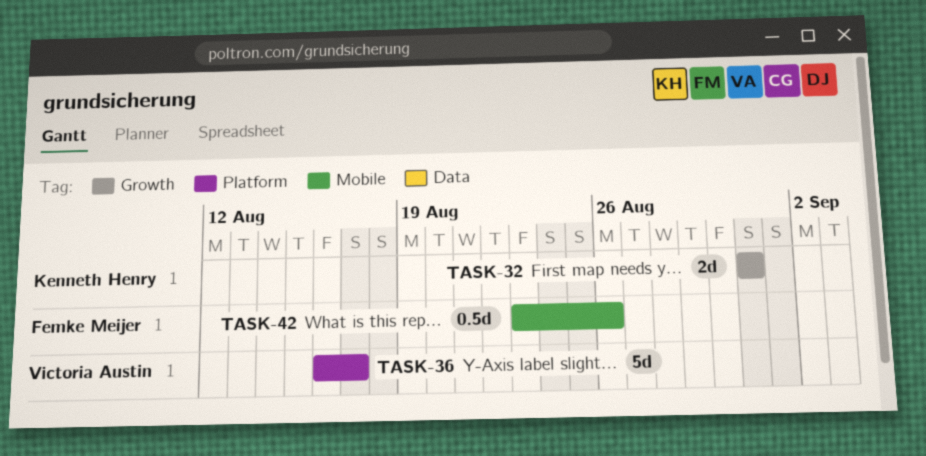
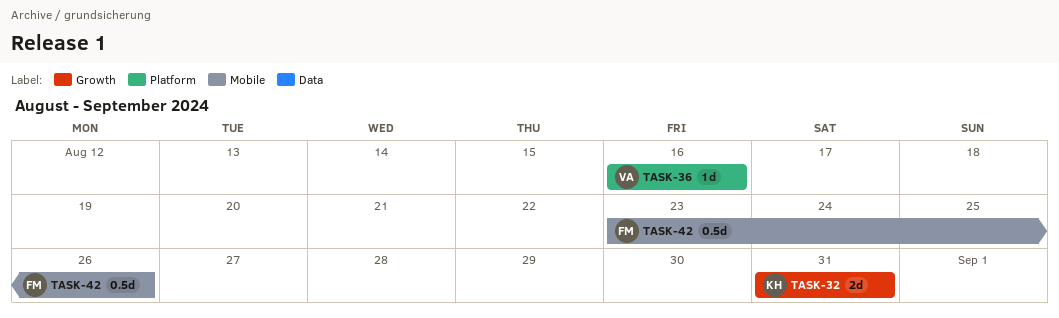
TASK-36, estimate: 5d -> 1d
TASK-36, due: Aug 17 -> Aug 16

